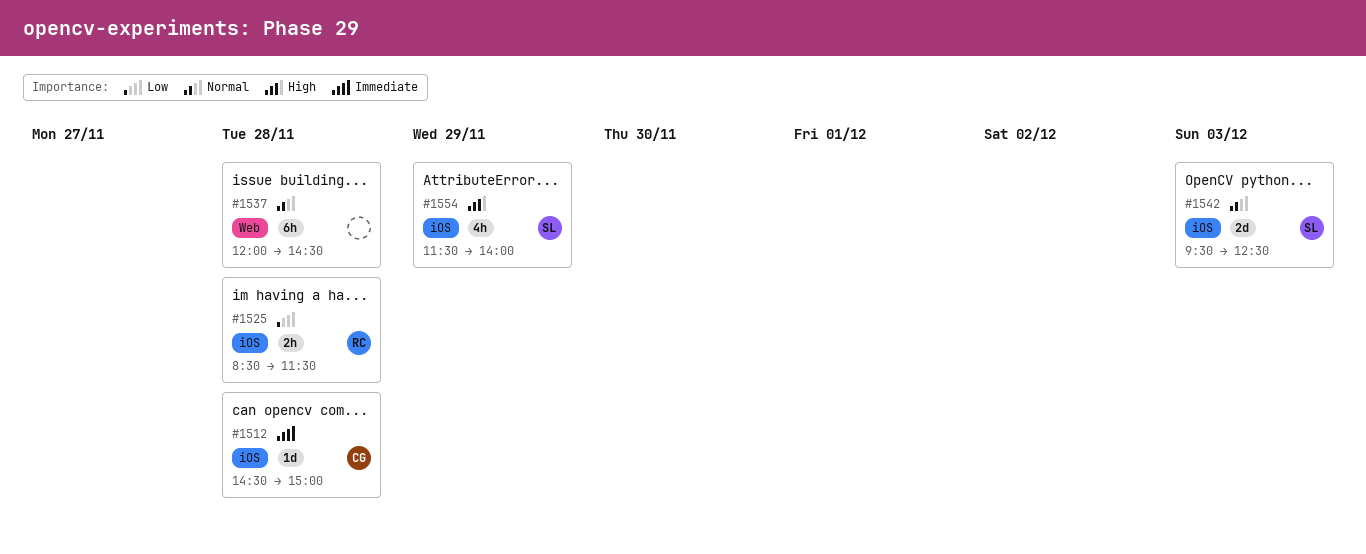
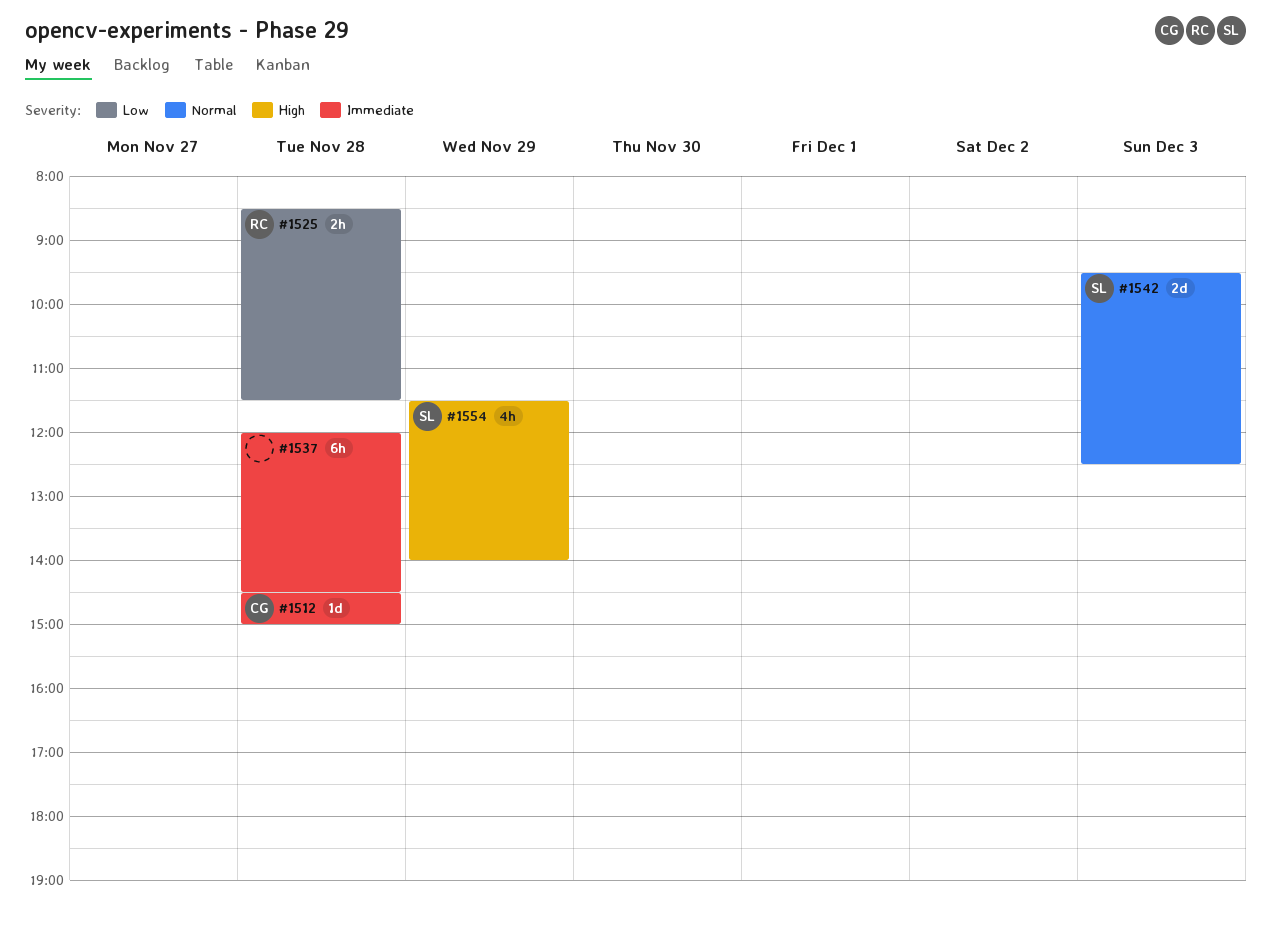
#1537, priority: Normal -> Immediate

